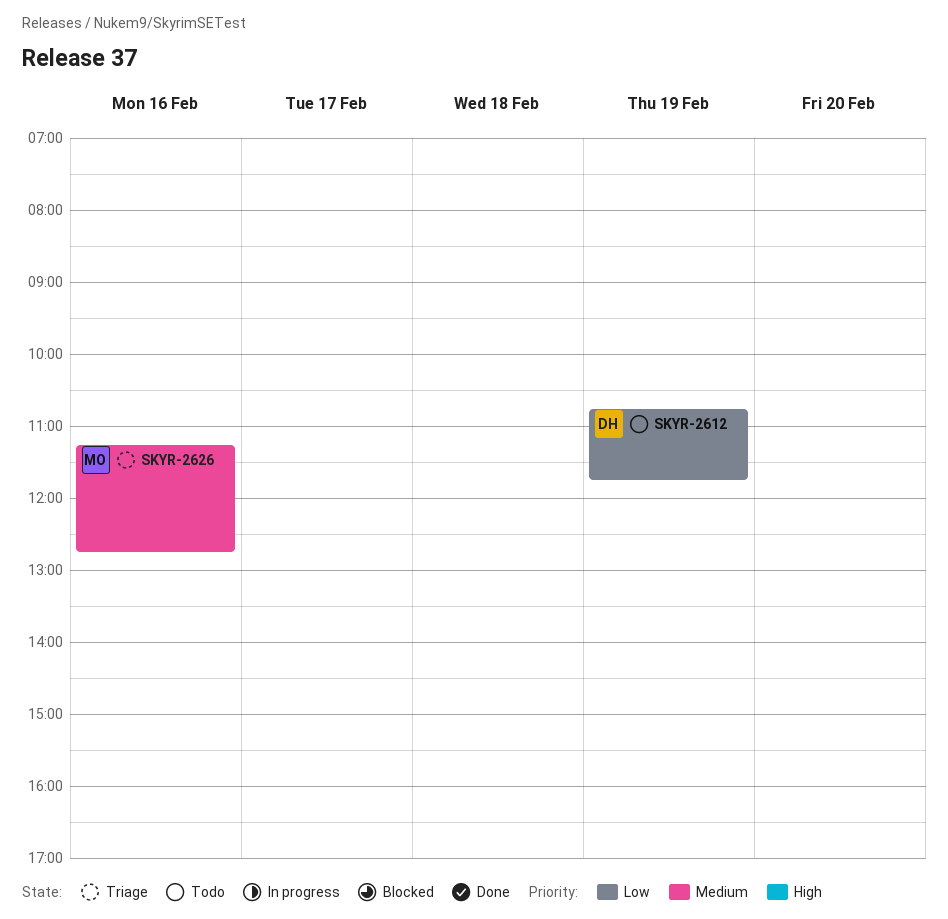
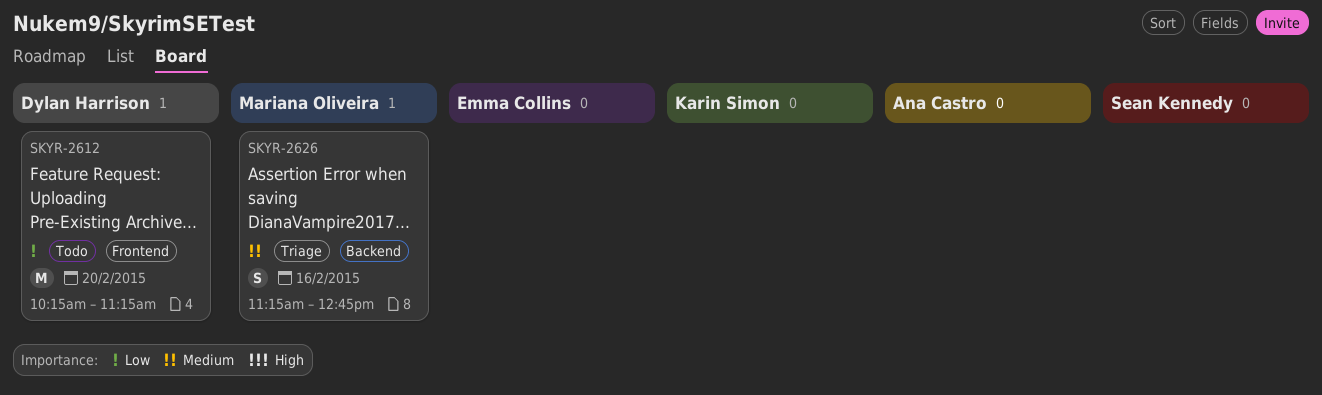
SKYR-2612, day: Feb 19 -> Feb 20
SKYR-2612, begins: 10:45 -> 10:15
SKYR-2612, ends: 11:45 -> 11:15

